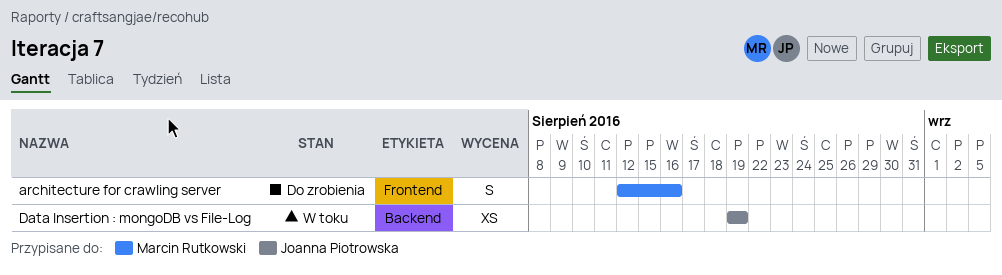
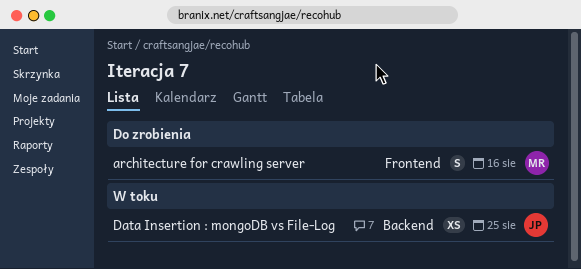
Data Insertion : mongoDB vs File-Log, due: Aug 19 -> Aug 25

